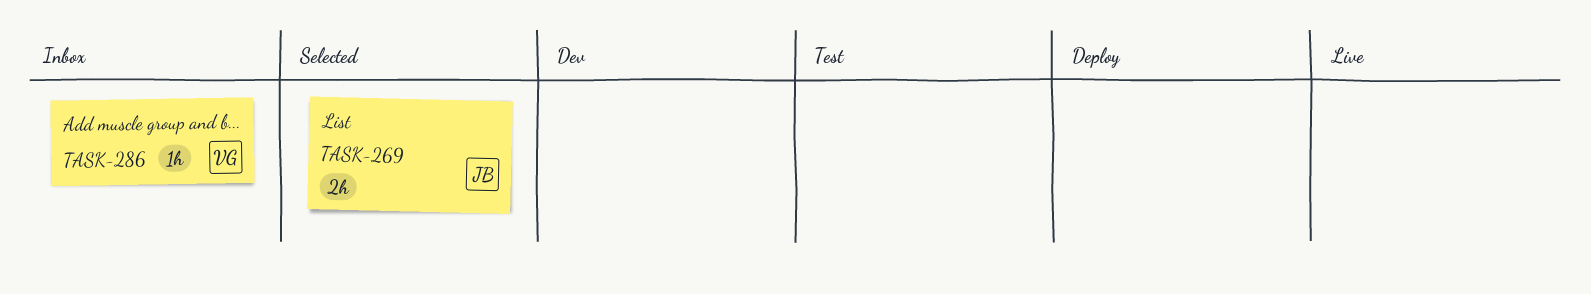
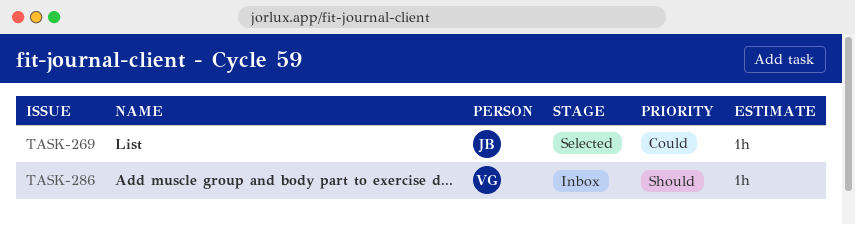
TASK-269, estimate: 2h -> 1h

